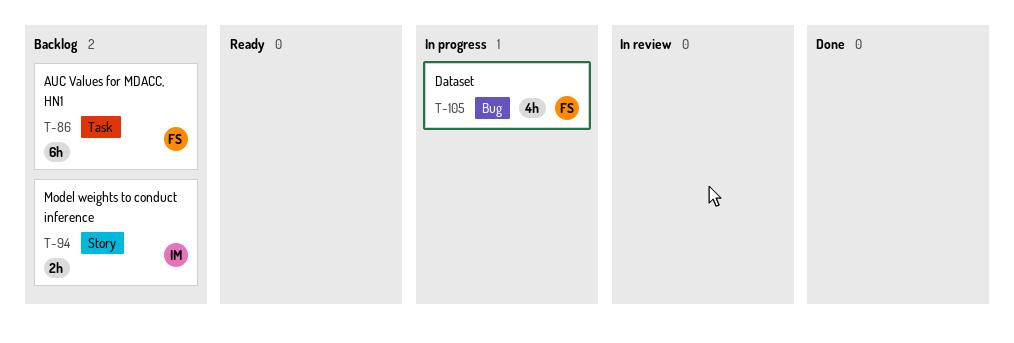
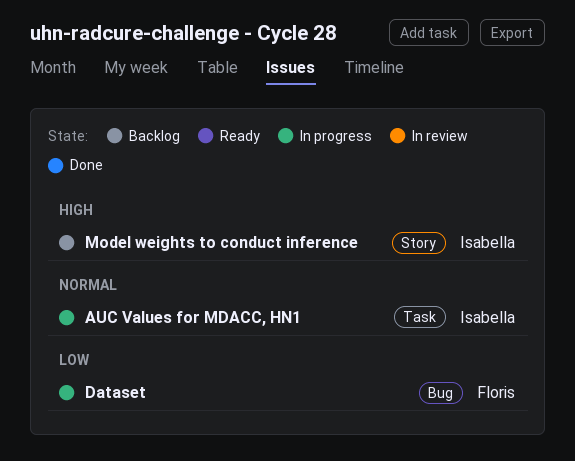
AUC Values for MDACC, HN1, status: Backlog -> In progress
AUC Values for MDACC, HN1, owner: Floris -> Isabella

